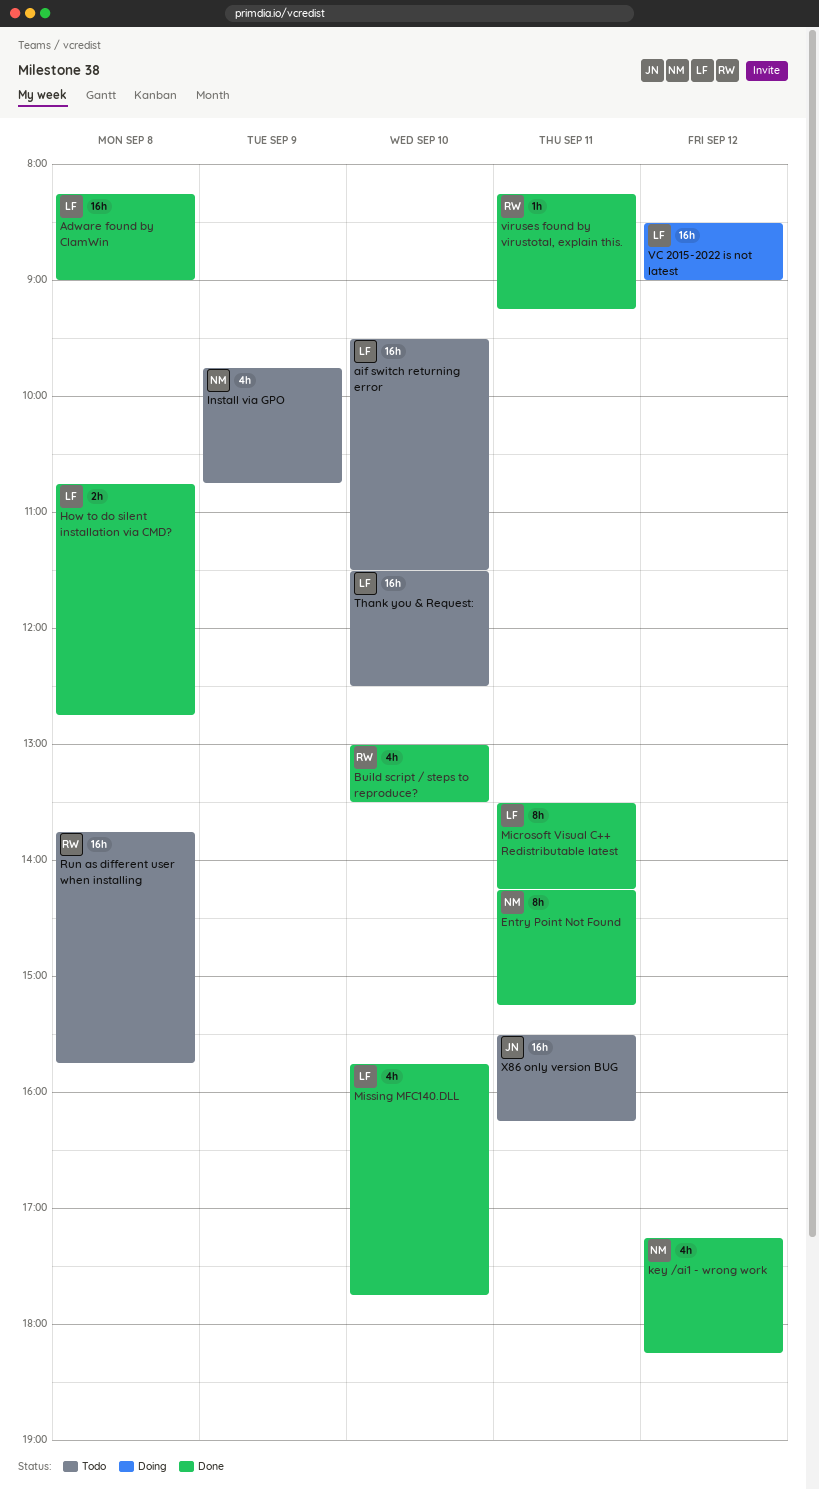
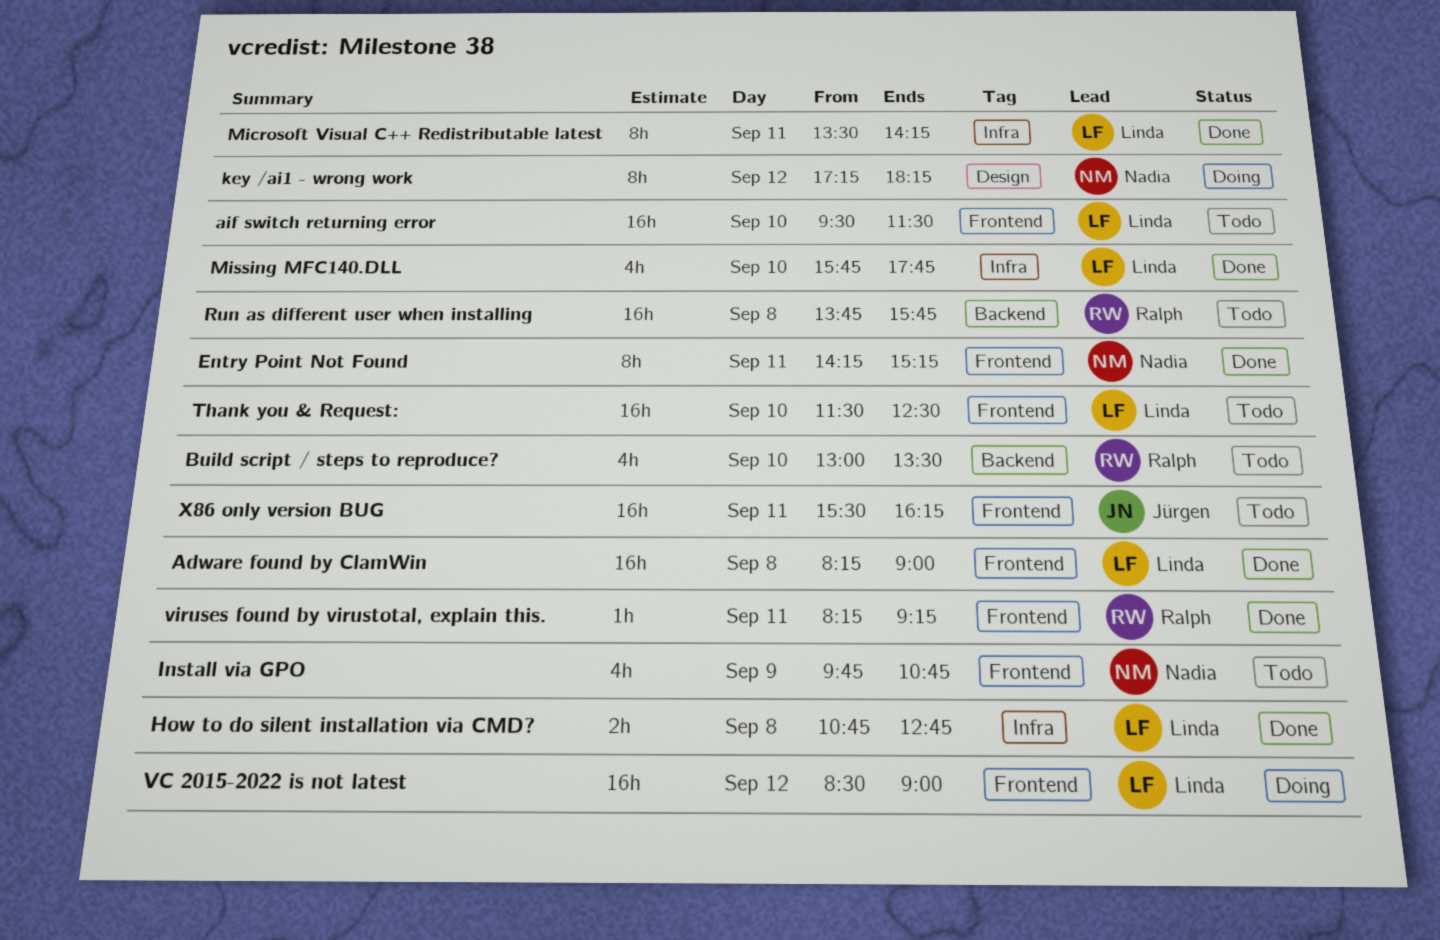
Build script / steps to reproduce?, status: Done -> Todo
key /ai1 - wrong work, status: Done -> Doing
key /ai1 - wrong work, estimate: 4h -> 8h

